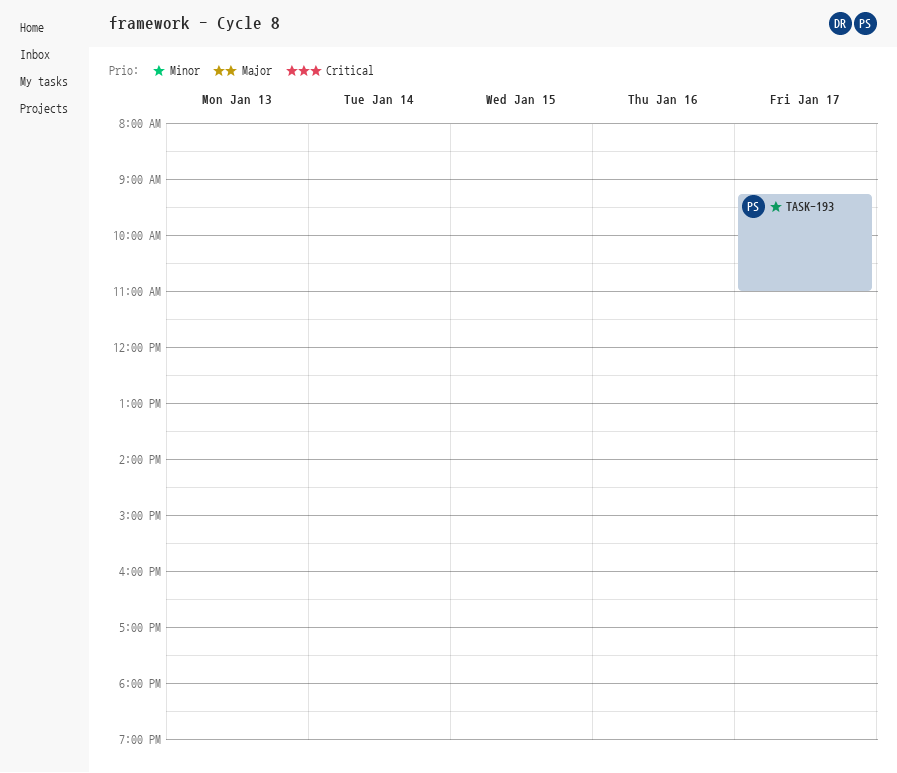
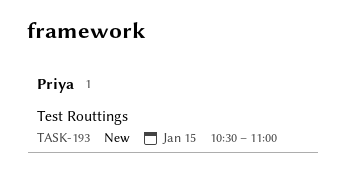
TASK-193, day: Jan 17 -> Jan 15
TASK-193, begins: 09:15 -> 10:30

